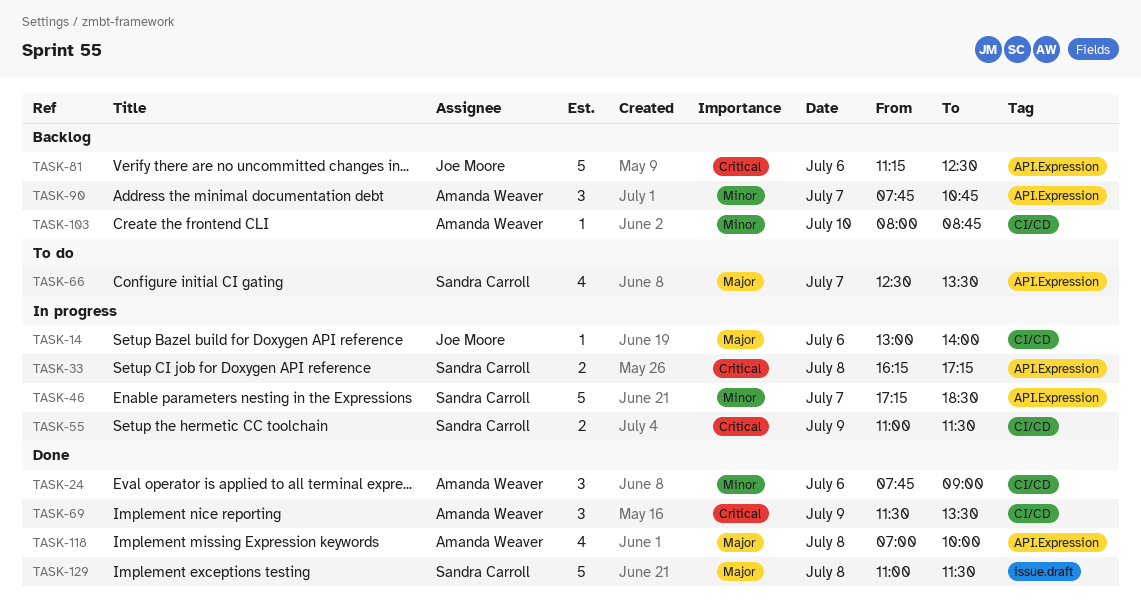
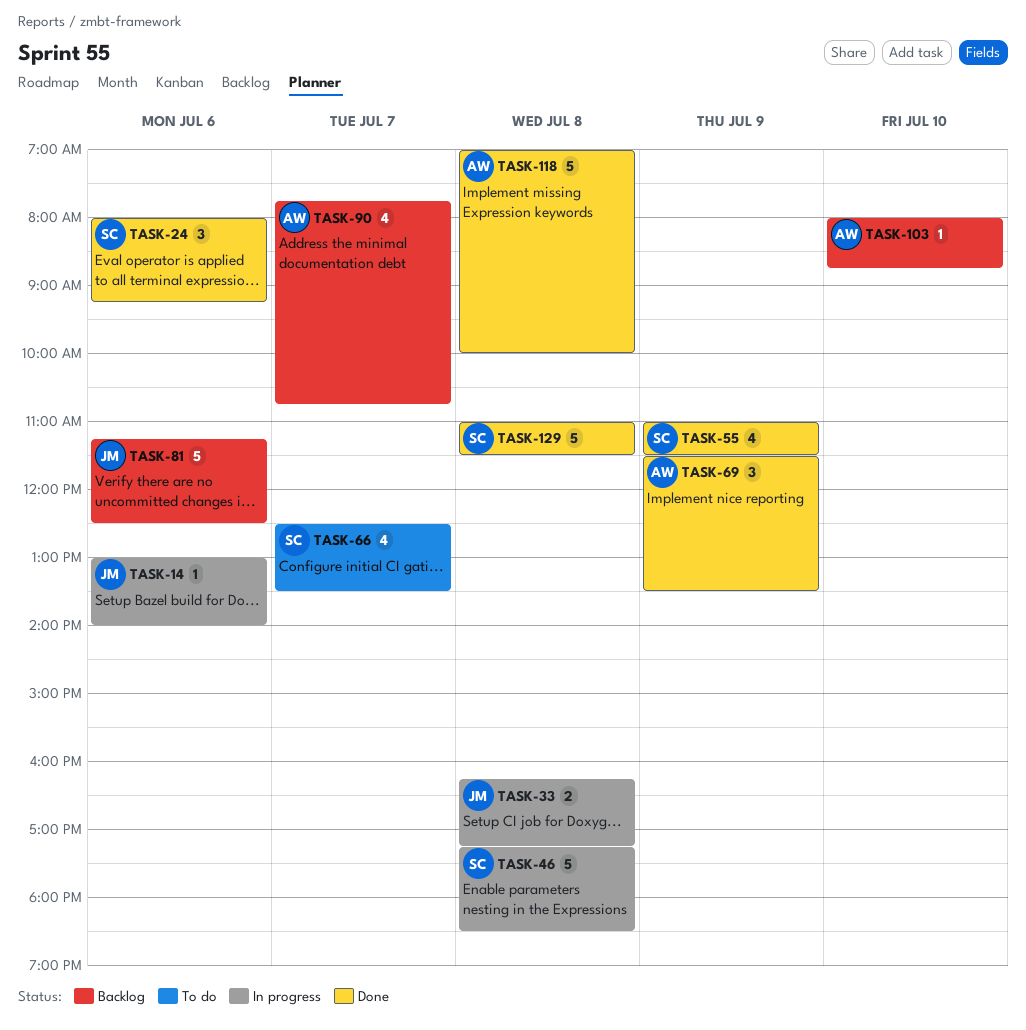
TASK-24, owner: Amanda Weaver -> Sandra Carroll
TASK-24, begins: 07:45 -> 08:00
TASK-24, ends: 09:00 -> 09:15
TASK-33, owner: Sandra Carroll -> Joe Moore
TASK-46, day: Jul 7 -> Jul 8
TASK-55, status: In progress -> Done
TASK-55, estimate: 2 -> 4
TASK-90, estimate: 3 -> 4
TASK-118, estimate: 4 -> 5

